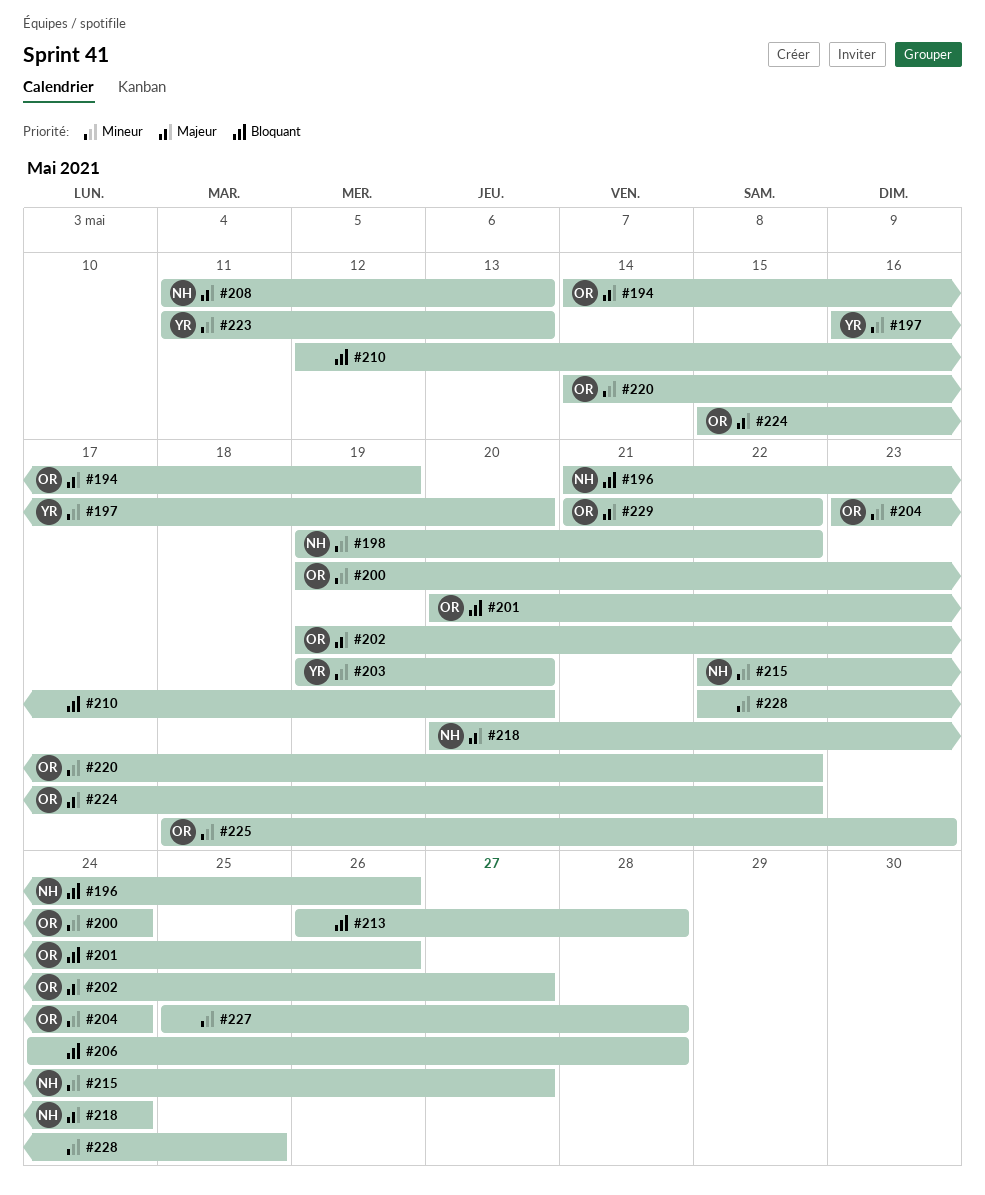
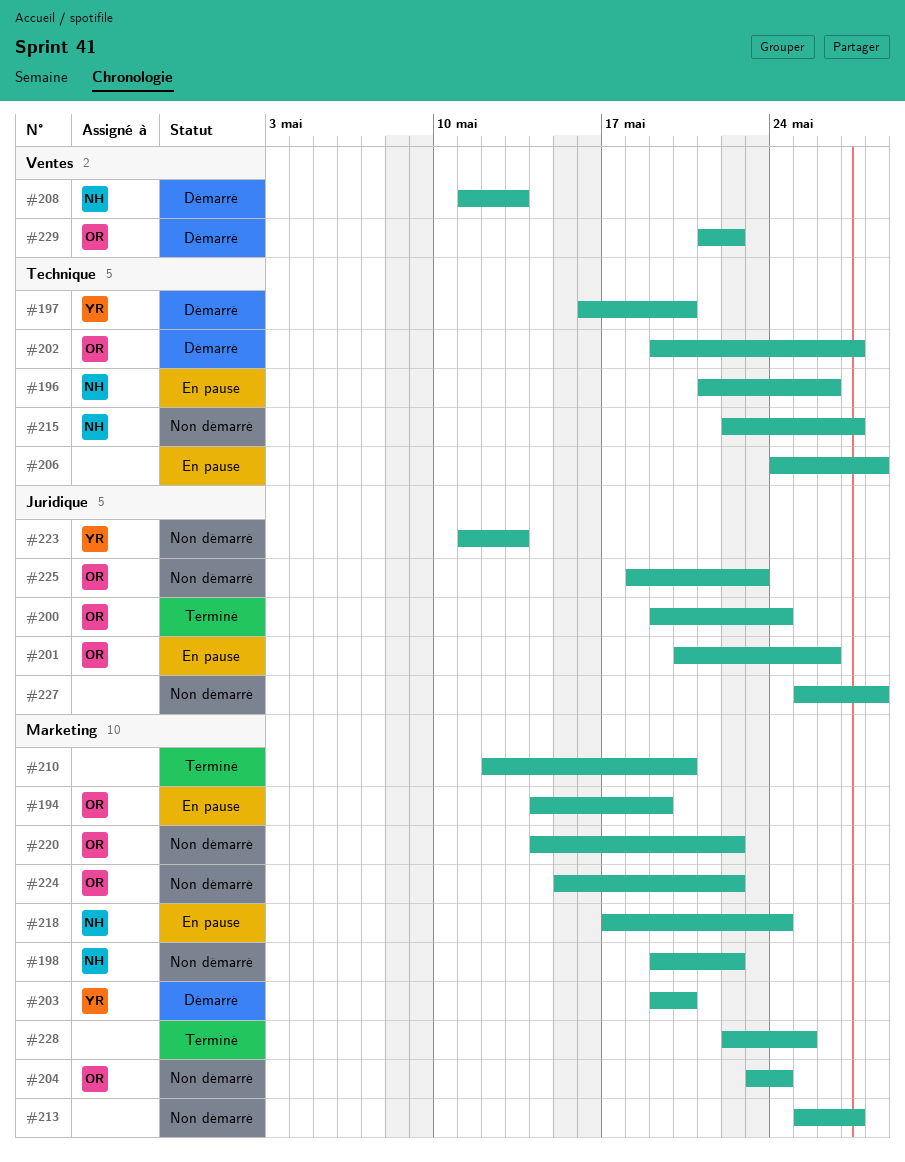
#213, start: May 26 -> May 25
#213, due: May 28 -> May 27
#218, start: May 20 -> May 17

